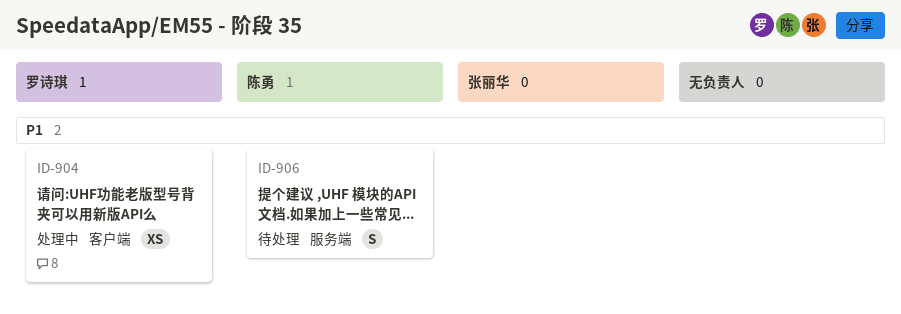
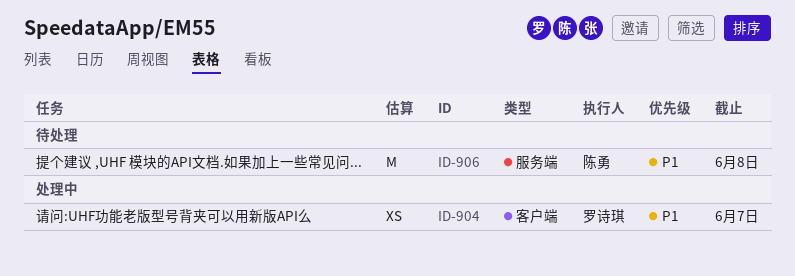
ID-906, estimate: S -> M

